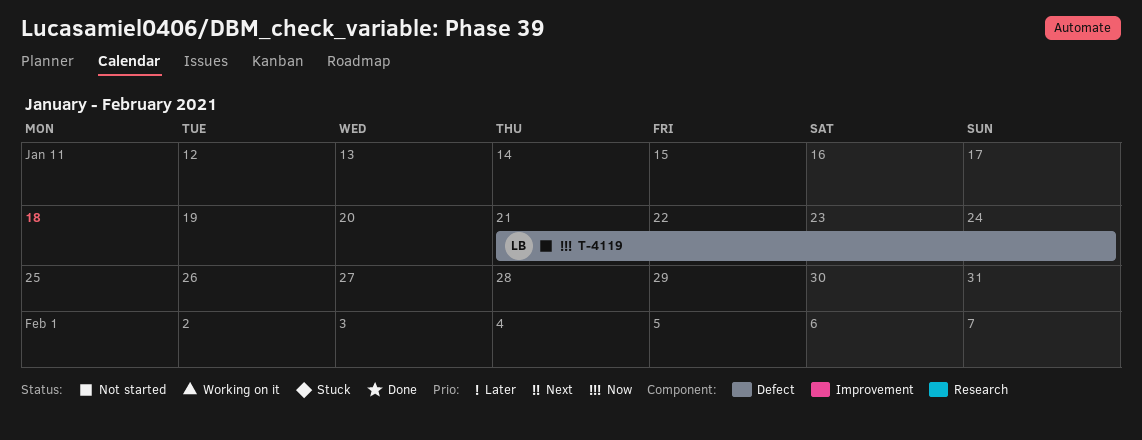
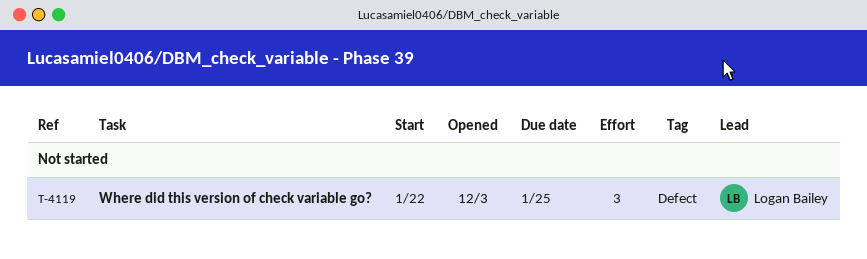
T-4119, start: Jan 21 -> Jan 22
T-4119, due: Jan 24 -> Jan 25

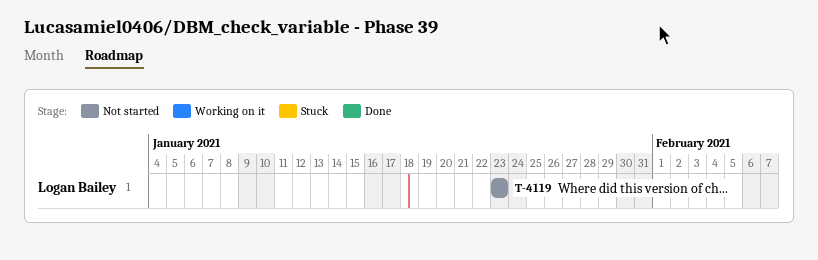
T-4119, start: Jan 22 -> Jan 23
T-4119, due: Jan 25 -> Jan 23

